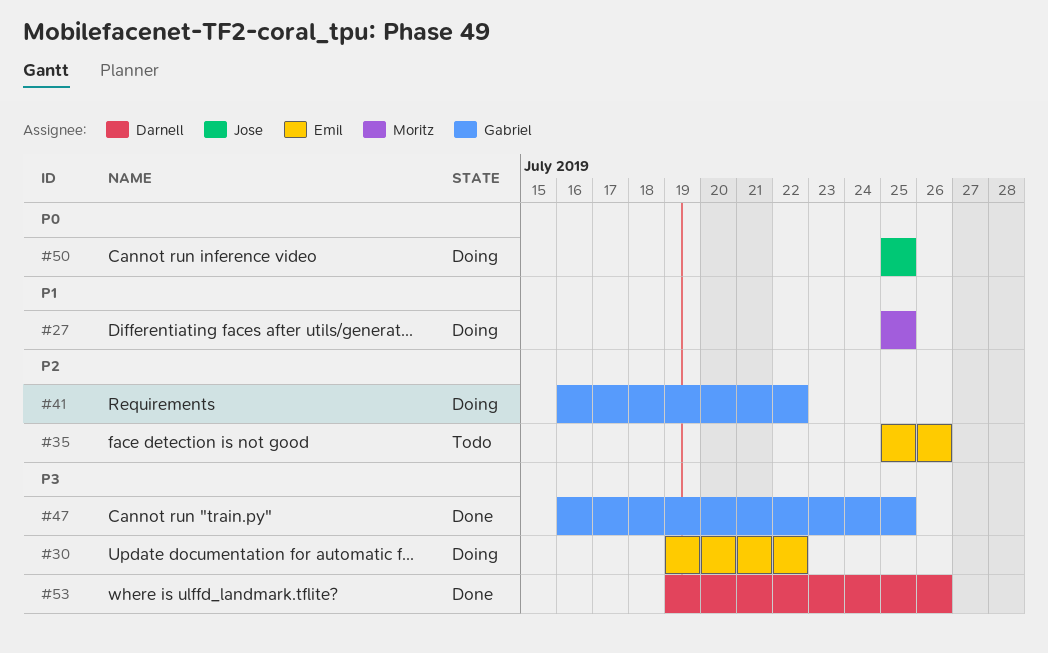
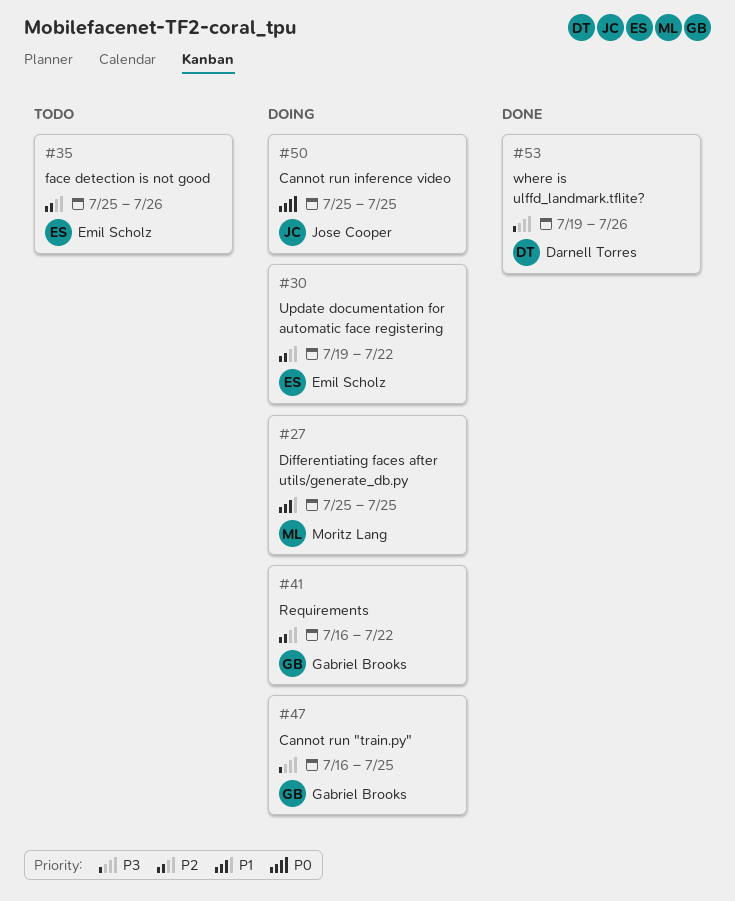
#30, priority: P3 -> P2
#47, status: Done -> Doing

